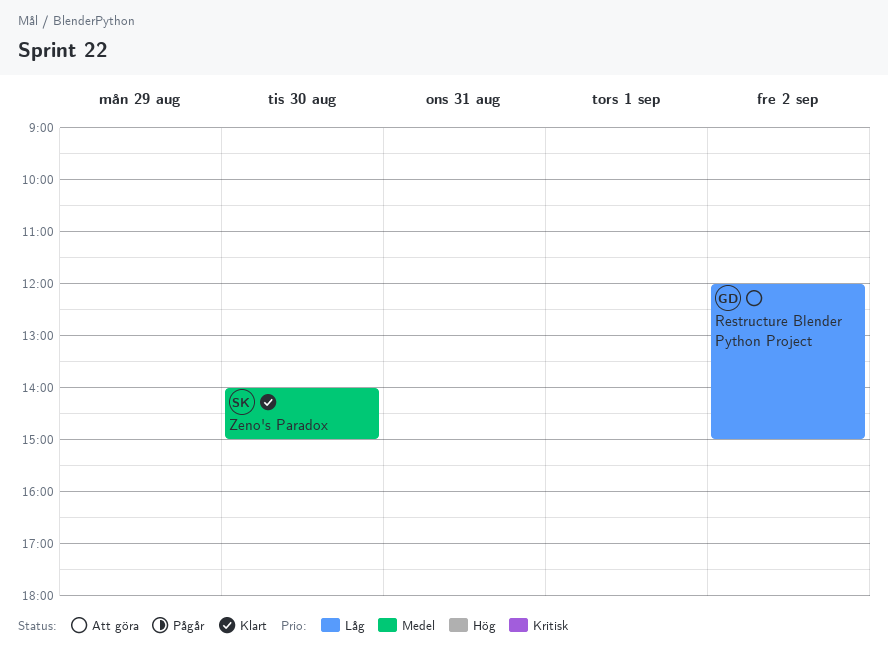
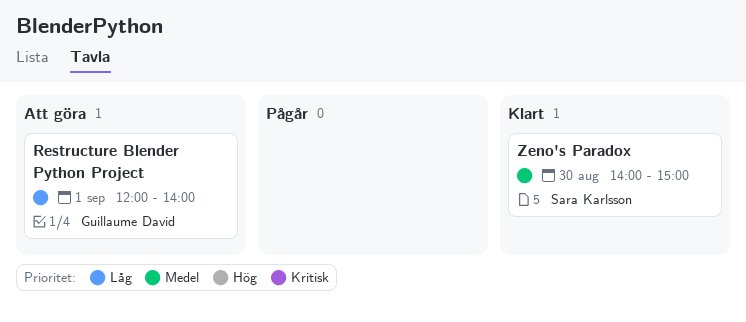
Restructure Blender Python Project, day: Sep 2 -> Sep 1
Restructure Blender Python Project, ends: 15:00 -> 14:00

